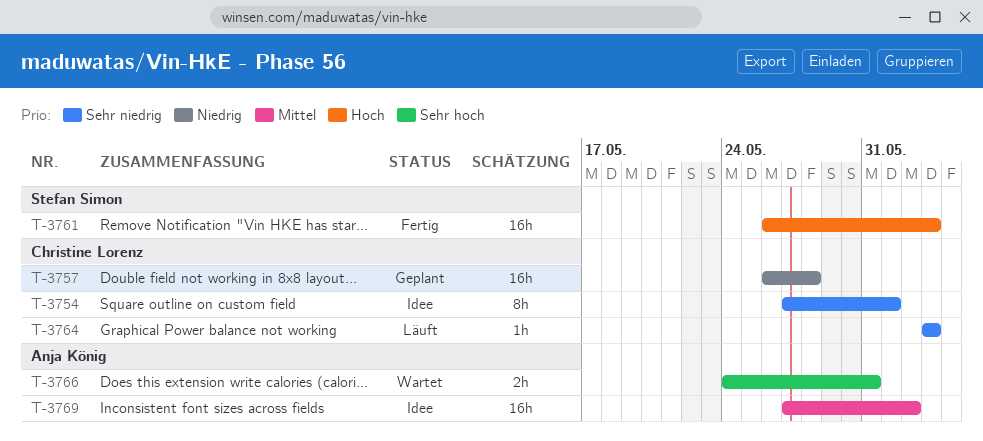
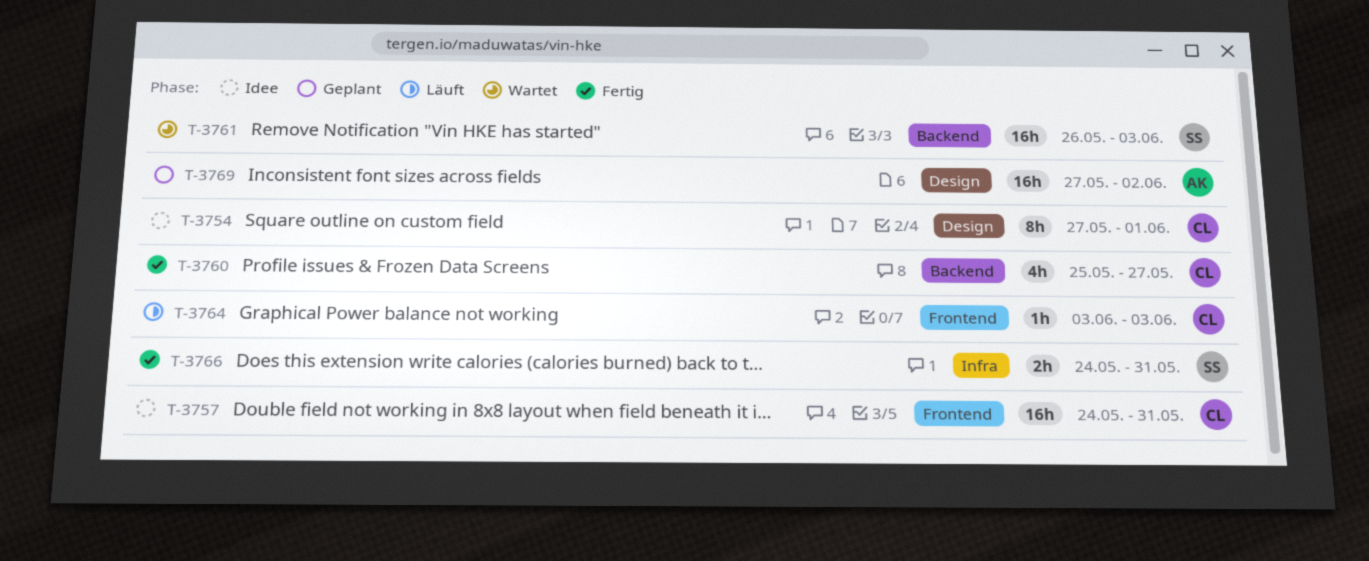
T-3757, status: Geplant -> Idee
T-3757, start: May 26 -> May 24
T-3757, due: May 28 -> May 31
T-3760: none -> present
T-3761, status: Fertig -> Wartet
T-3766, status: Wartet -> Fertig
T-3766, owner: Anja König -> Stefan Simon
T-3769, status: Idee -> Geplant

